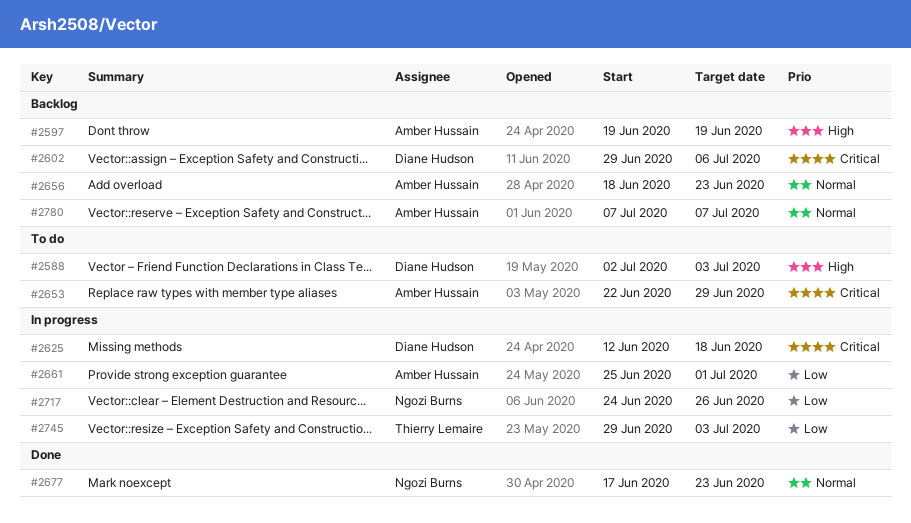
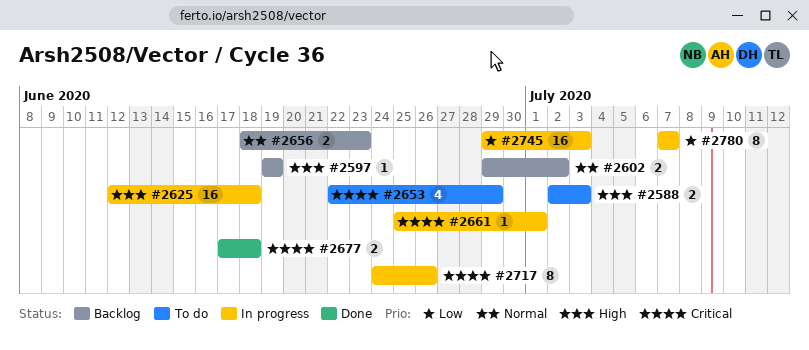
#2602, priority: Critical -> Normal
#2602, due: Jul 6 -> Jul 2
#2625, priority: Critical -> High
#2661, priority: Low -> Critical
#2677, priority: Normal -> Critical
#2677, due: Jun 23 -> Jun 18
#2717, priority: Low -> Critical
#2780, status: Backlog -> In progress
#2780, priority: Normal -> Low

